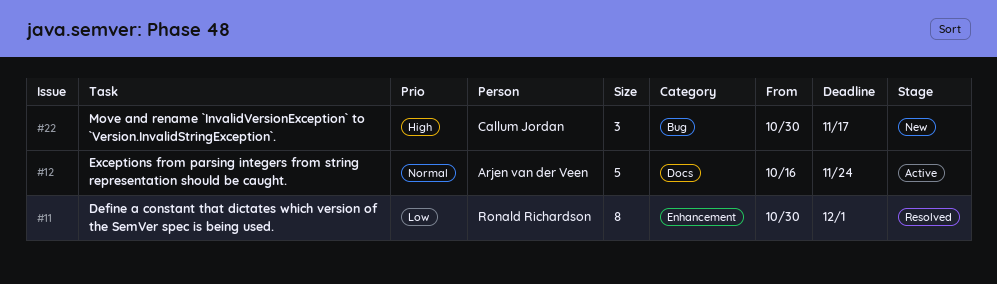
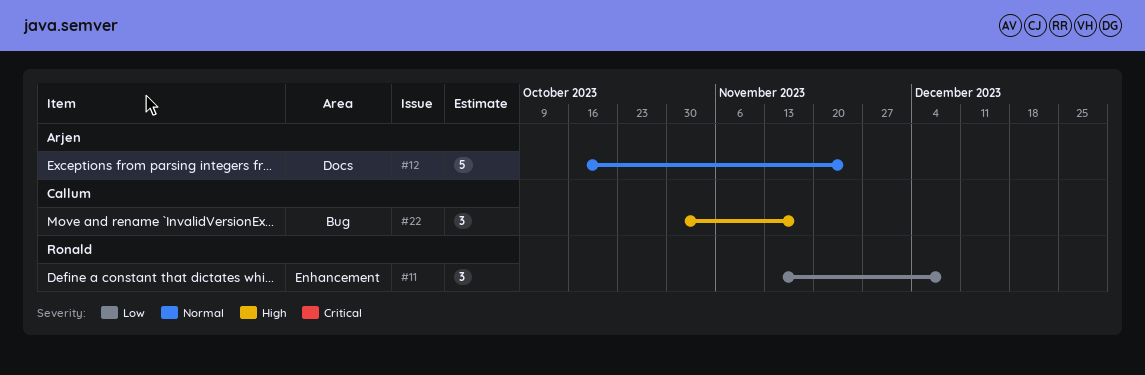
#11, estimate: 8 -> 3
#11, start: Oct 30 -> Nov 13
#11, due: Dec 1 -> Dec 8

